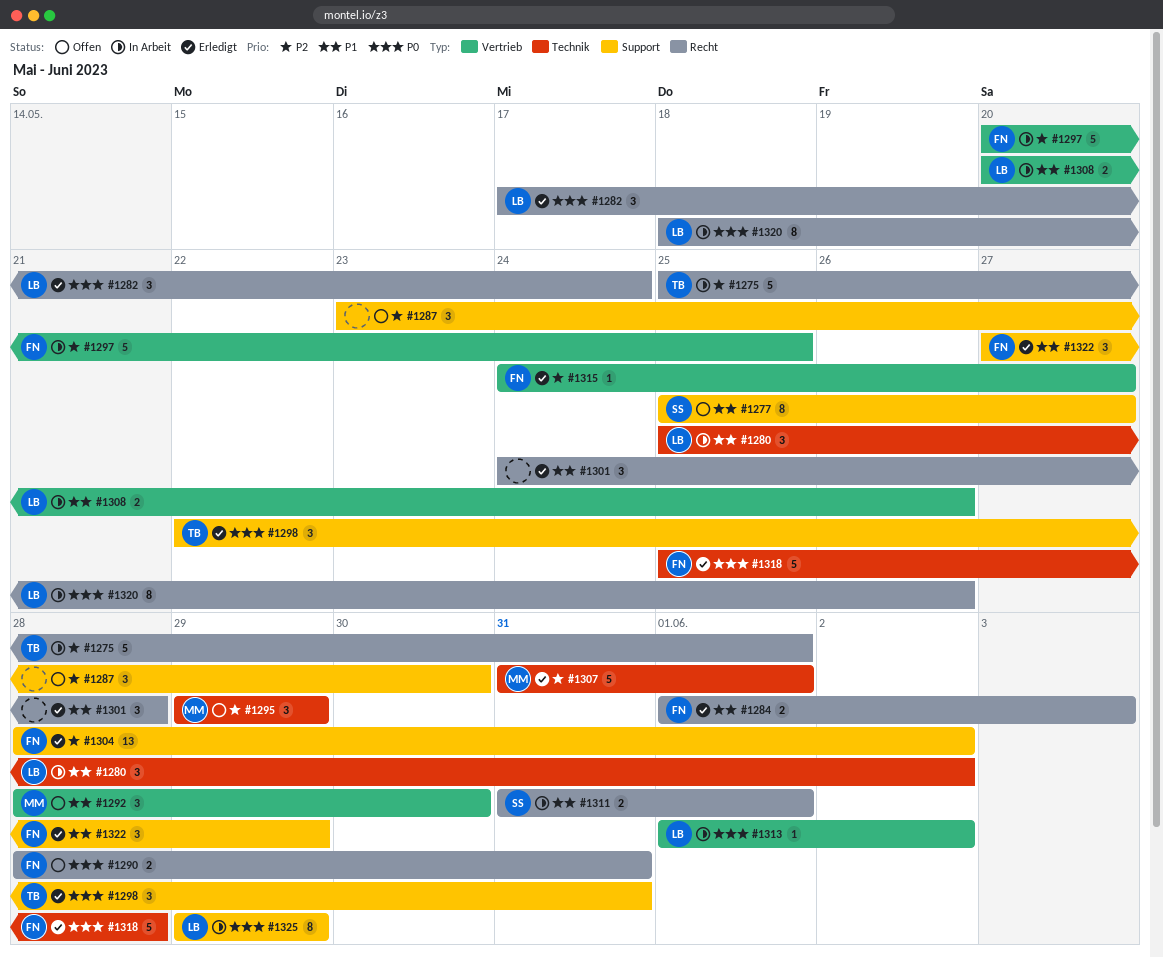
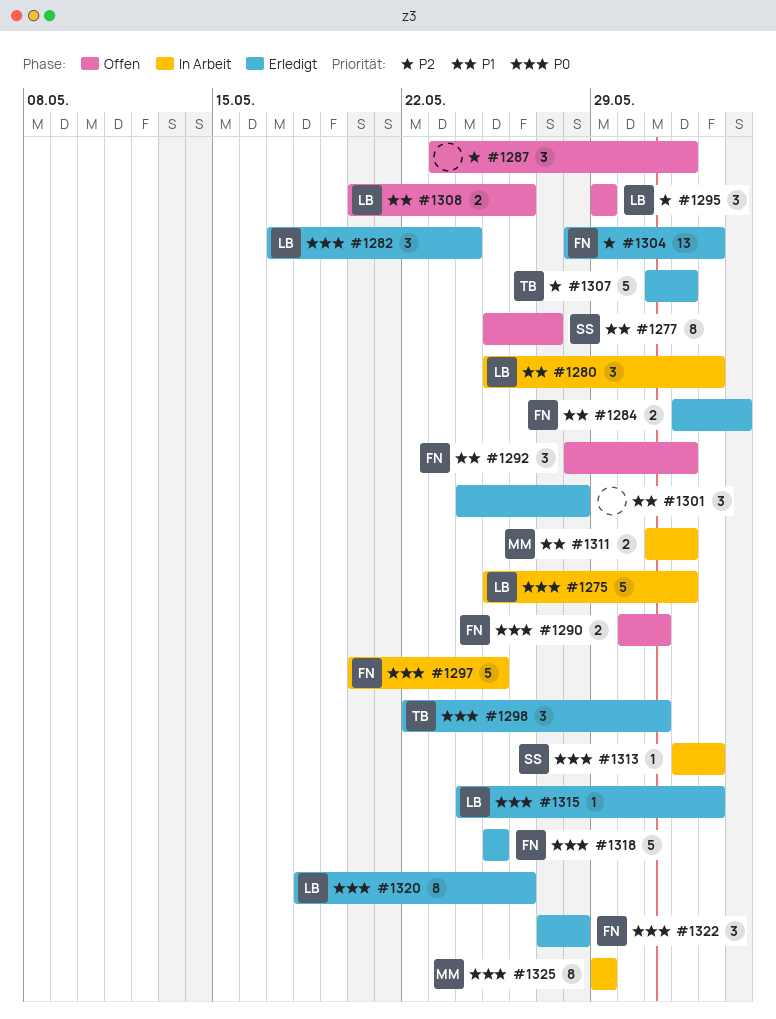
#1275, owner: TB -> LB
#1275, priority: P2 -> P0
#1287, due: May 30 -> Jun 1
#1290, start: May 28 -> May 30
#1292, owner: MM -> FN
#1292, due: May 30 -> Jun 1
#1295, owner: MM -> LB
#1297, priority: P2 -> P0
#1307, owner: MM -> TB
#1308, status: In Arbeit -> Offen
#1311, owner: SS -> MM
#1313, owner: LB -> SS
#1315, owner: FN -> LB
#1315, priority: P2 -> P0
#1315, due: May 27 -> Jun 2
#1318, due: May 28 -> May 25
#1320, status: In Arbeit -> Erledigt
#1322, priority: P1 -> P0
#1322, due: May 29 -> May 28
#1325, owner: LB -> MM

